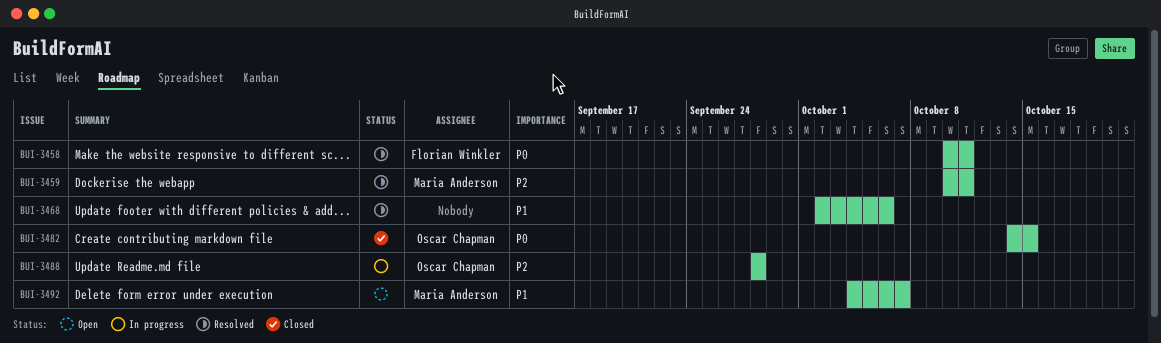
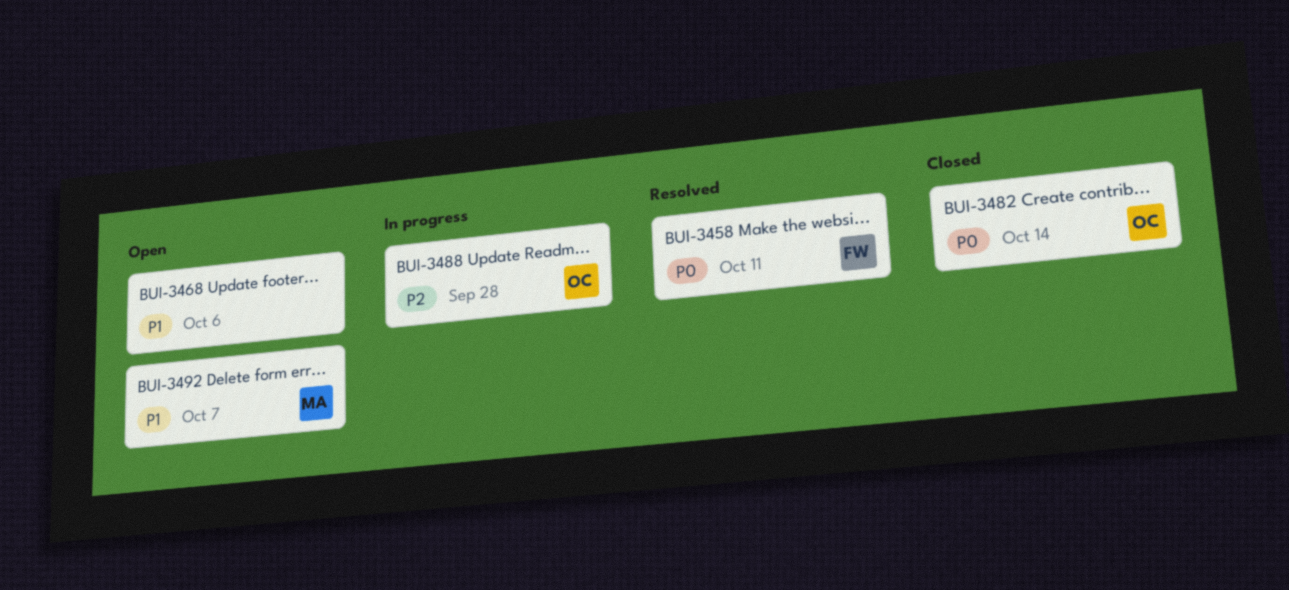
BUI-3459: present -> none
BUI-3468, status: Resolved -> Open
BUI-3482, due: Oct 15 -> Oct 14

